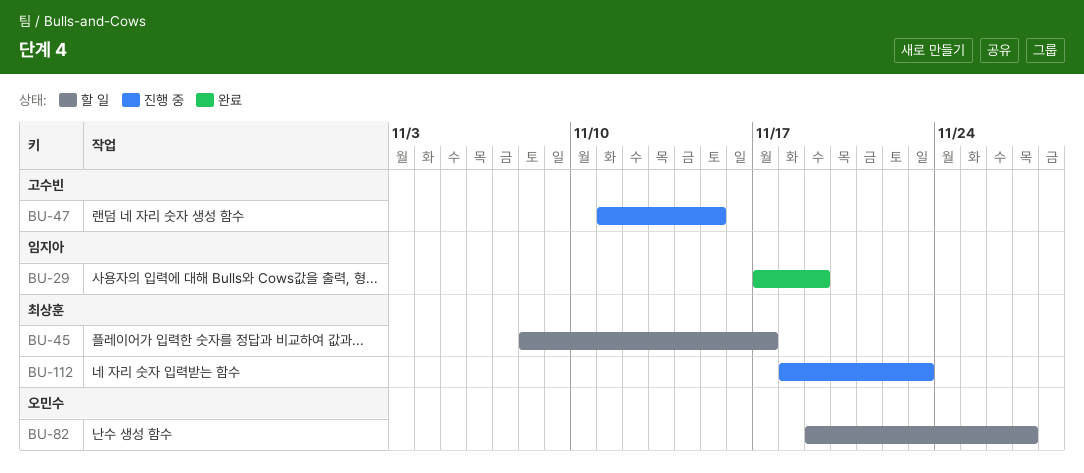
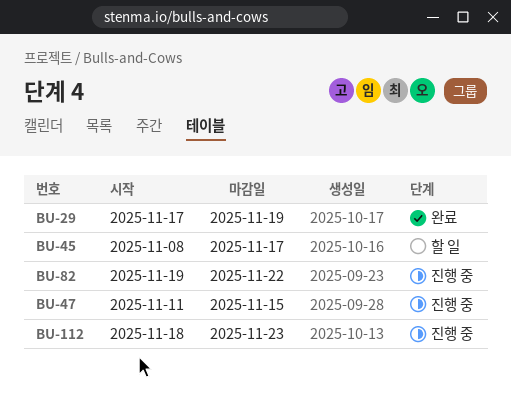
BU-82, status: 할 일 -> 진행 중
BU-82, due: Nov 27 -> Nov 22

